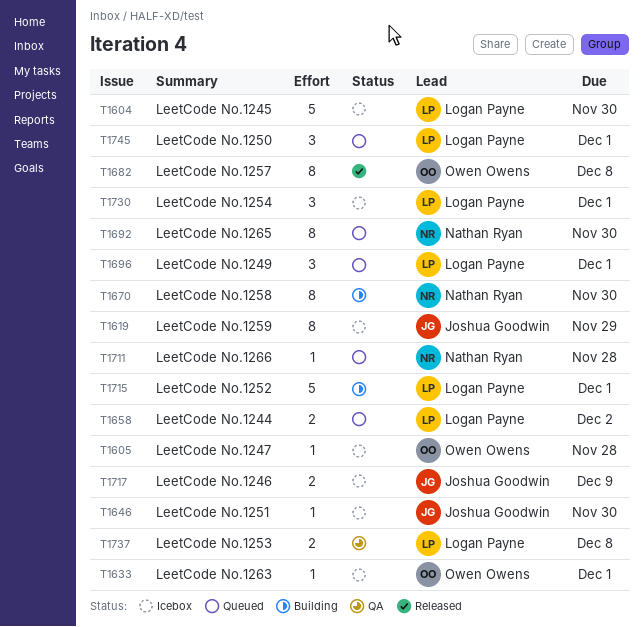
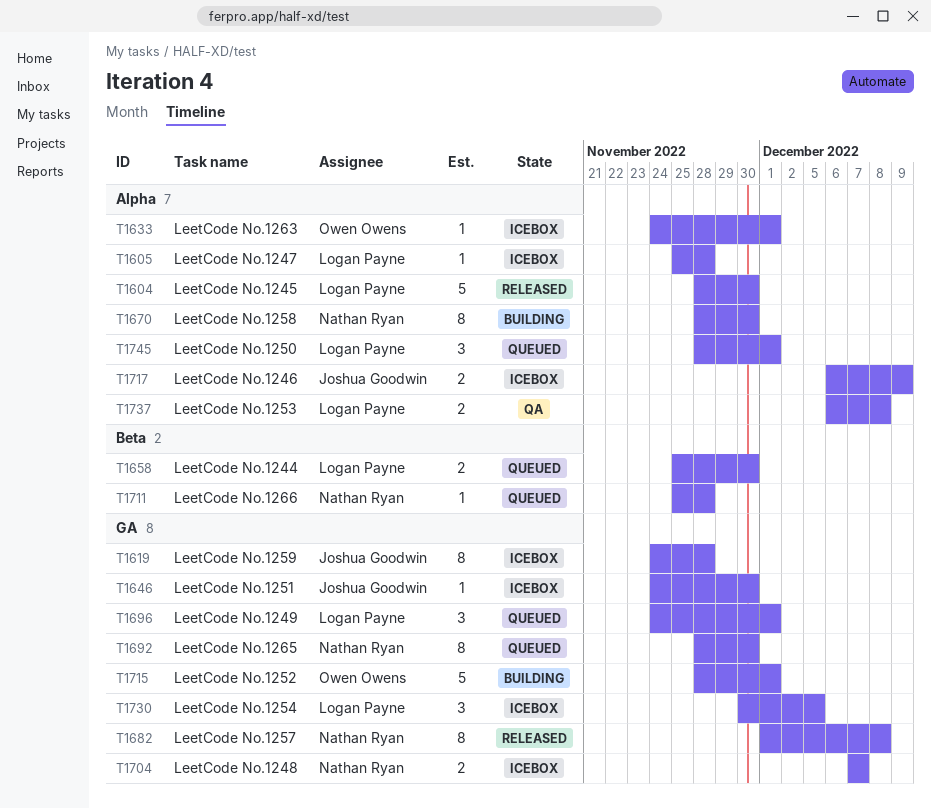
T1604, status: Icebox -> Released
T1605, owner: Owen Owens -> Logan Payne
T1619, due: Nov 29 -> Nov 28
T1658, due: Dec 2 -> Nov 30
T1682, owner: Owen Owens -> Nathan Ryan
T1704: none -> present
T1715, owner: Logan Payne -> Owen Owens
T1730, due: Dec 1 -> Dec 5

